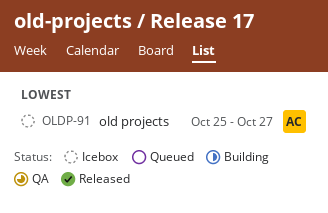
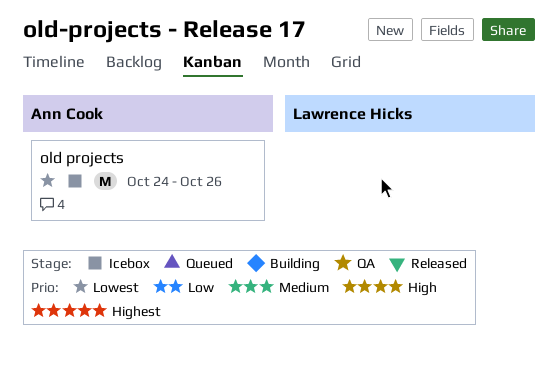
old projects, start: Oct 25 -> Oct 24
old projects, due: Oct 27 -> Oct 26

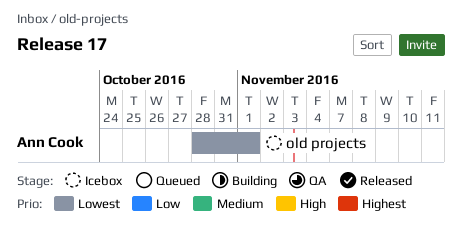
old projects, start: Oct 24 -> Oct 28
old projects, due: Oct 26 -> Nov 1

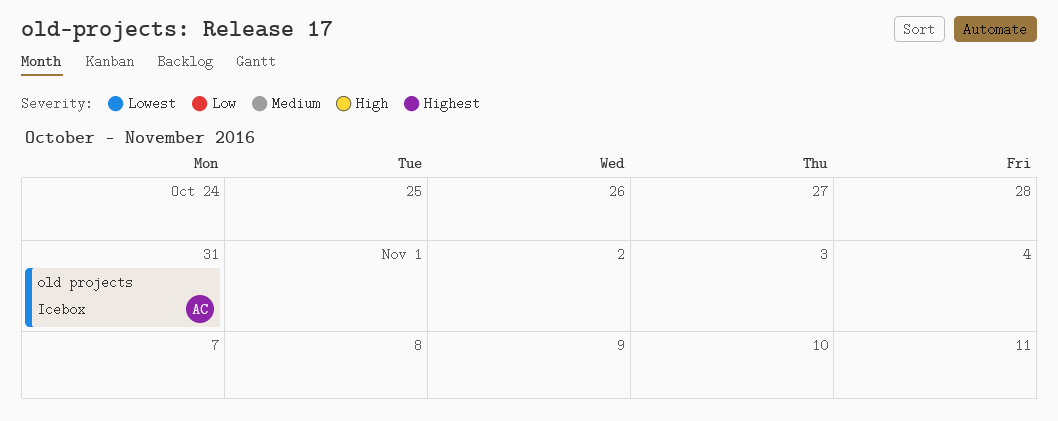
old projects, due: Nov 1 -> Oct 31

